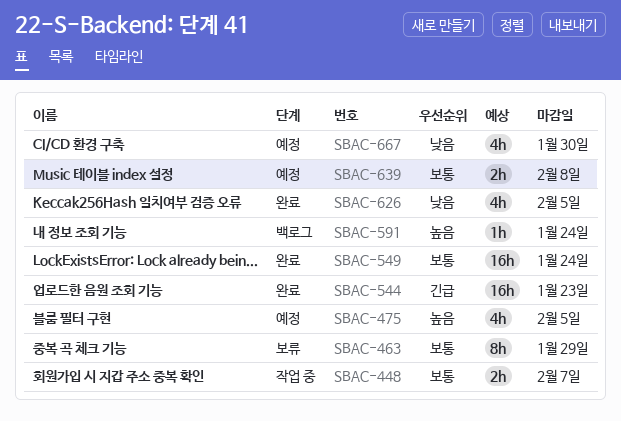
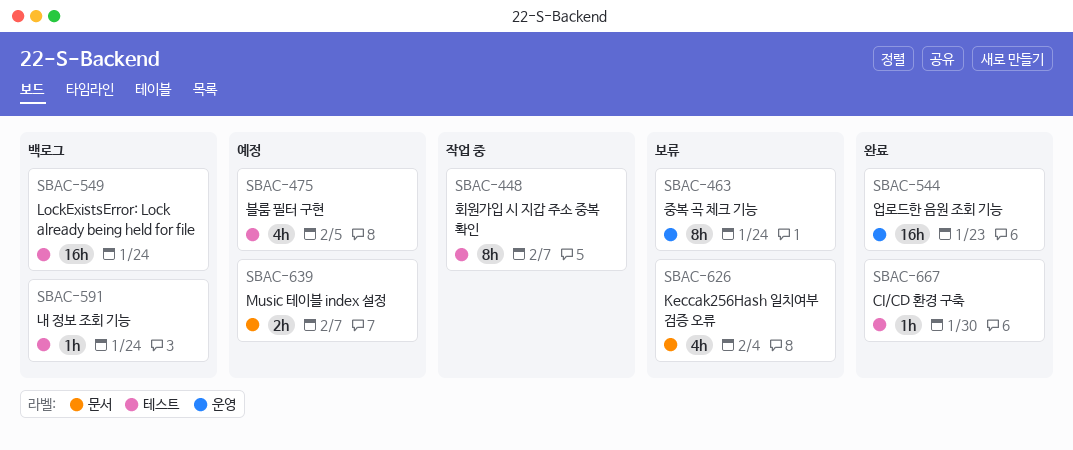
SBAC-448, estimate: 2h -> 8h
SBAC-463, due: Jan 29 -> Jan 24
SBAC-549, status: 완료 -> 백로그
SBAC-626, status: 완료 -> 보류
SBAC-626, due: Feb 5 -> Feb 4
SBAC-639, due: Feb 8 -> Feb 7
SBAC-667, status: 예정 -> 완료
SBAC-667, estimate: 4h -> 1h

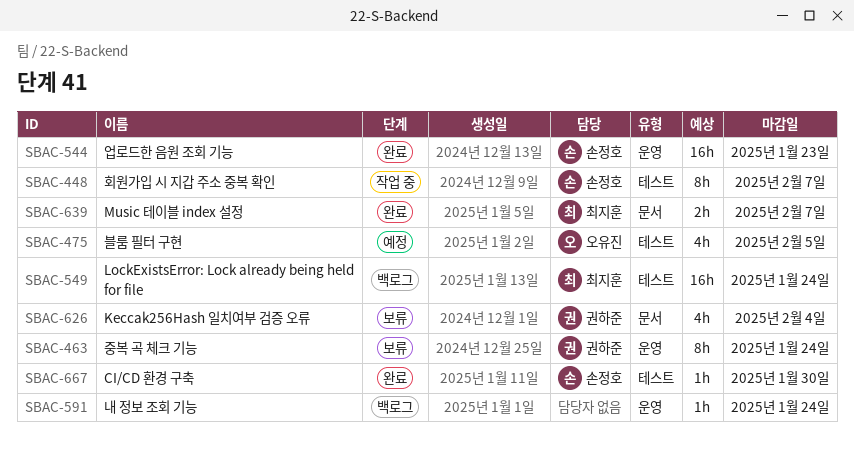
SBAC-591, label: 테스트 -> 운영
SBAC-639, status: 예정 -> 완료

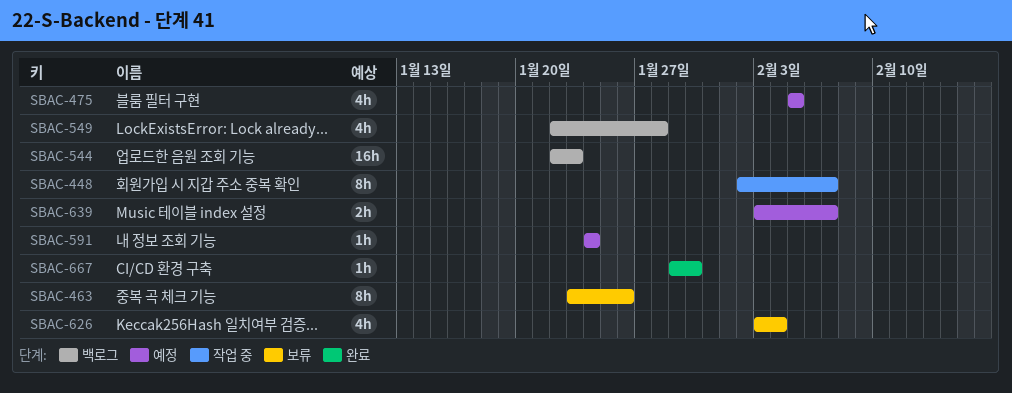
SBAC-463, due: Jan 24 -> Jan 26
SBAC-544, status: 완료 -> 백로그
SBAC-549, estimate: 16h -> 4h
SBAC-549, due: Jan 24 -> Jan 28
SBAC-591, status: 백로그 -> 예정
SBAC-639, status: 완료 -> 예정

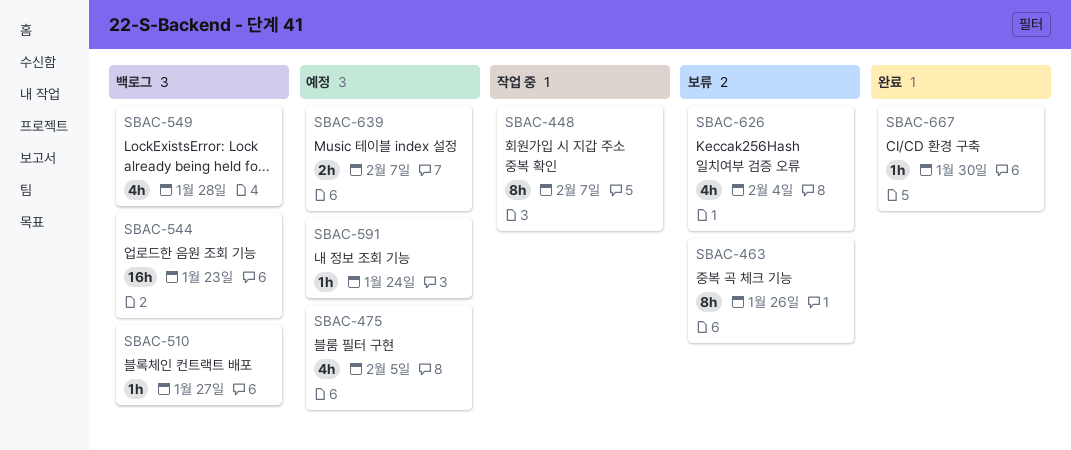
SBAC-510: none -> present

